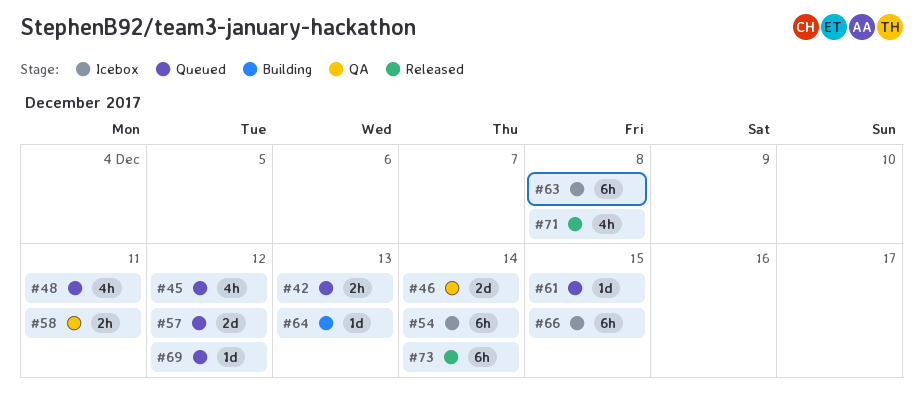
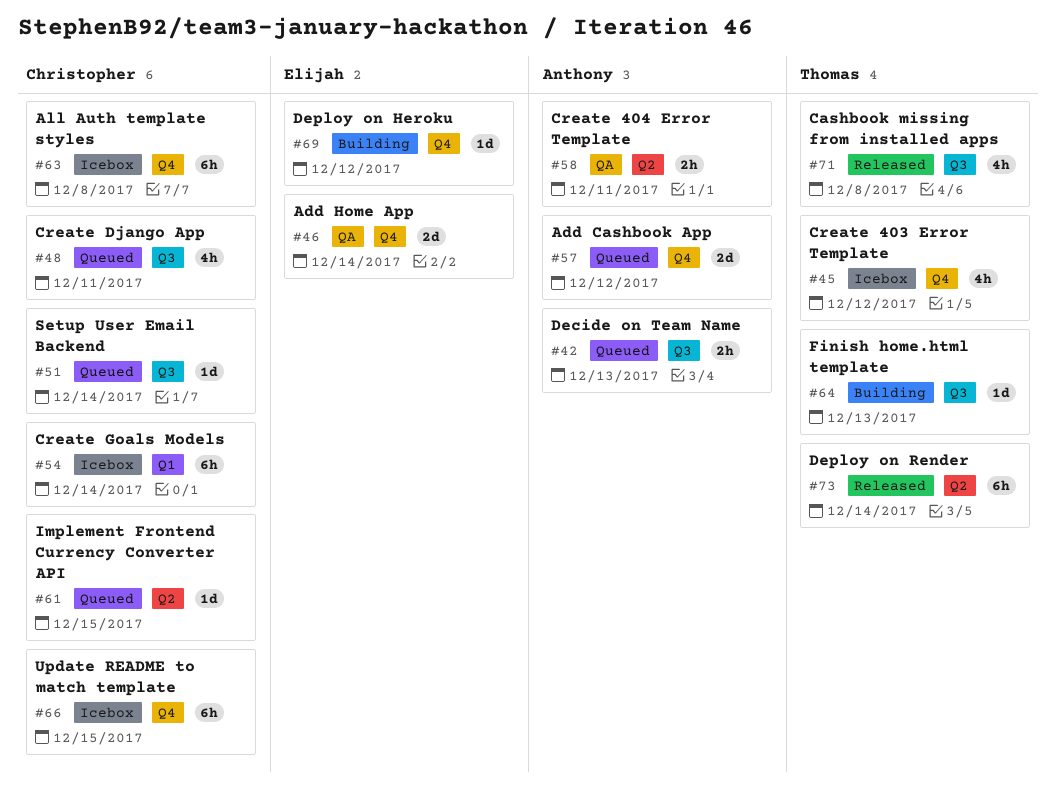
#45, status: Queued -> Icebox
#51: none -> present
#69, status: Queued -> Building

